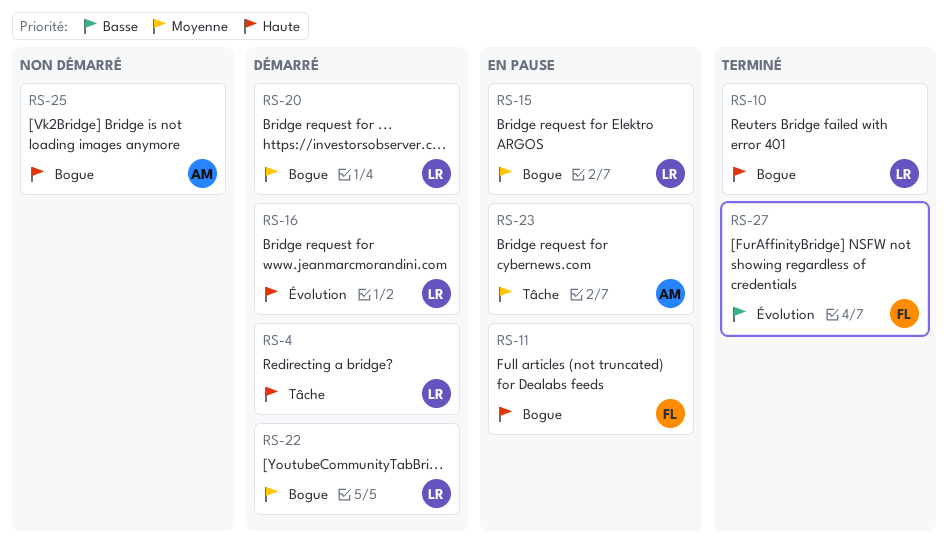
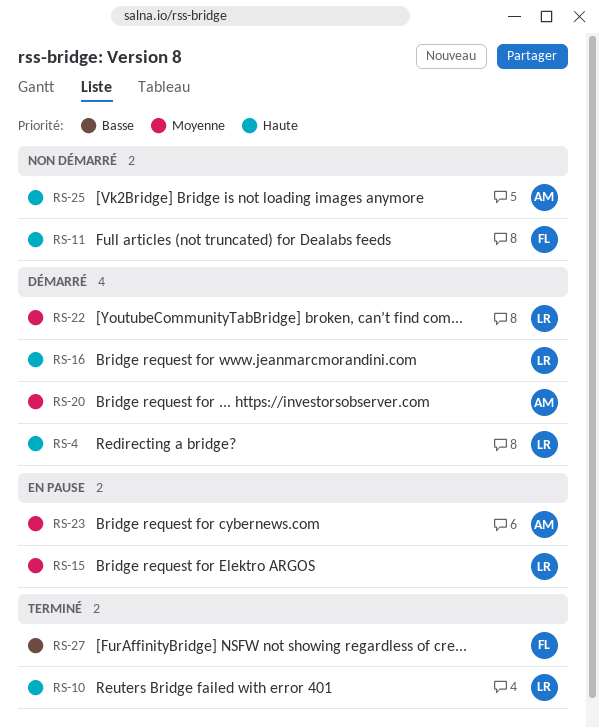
RS-11, status: En pause -> Non démarré
RS-20, owner: LR -> AM

